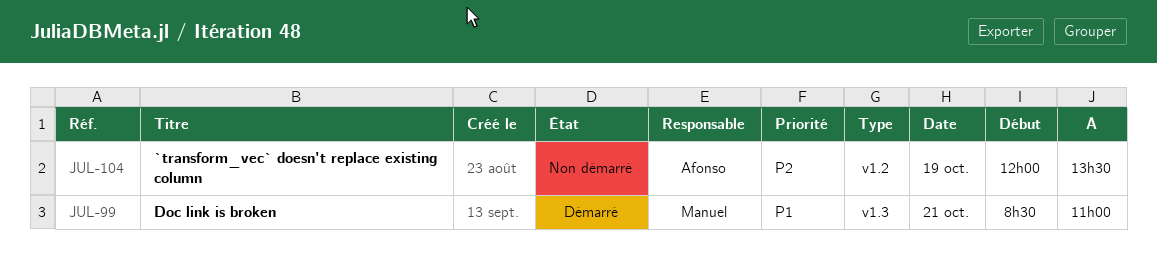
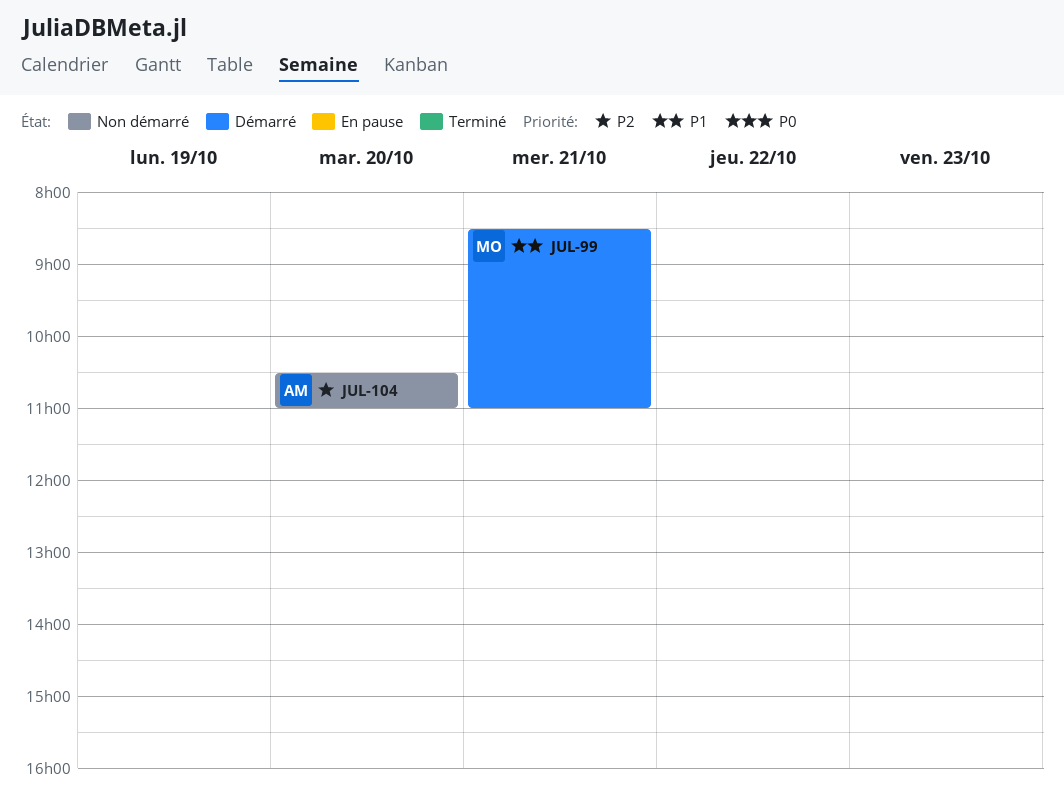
JUL-104, day: Oct 19 -> Oct 20
JUL-104, begins: 12:00 -> 10:30
JUL-104, ends: 13:30 -> 11:00

